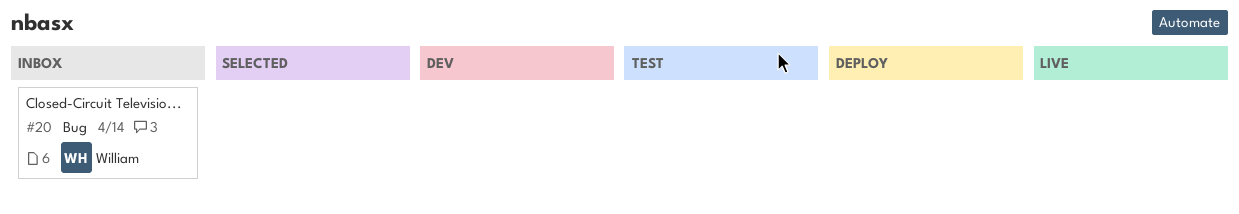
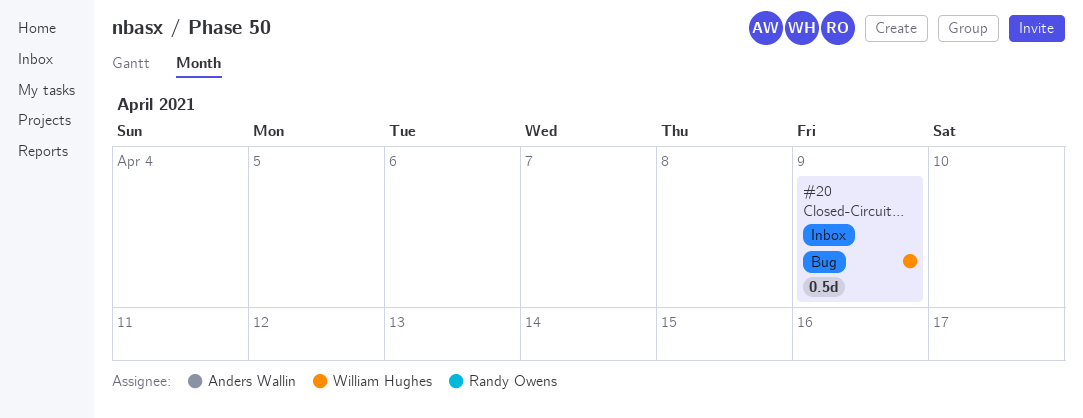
#20, due: Apr 14 -> Apr 9

